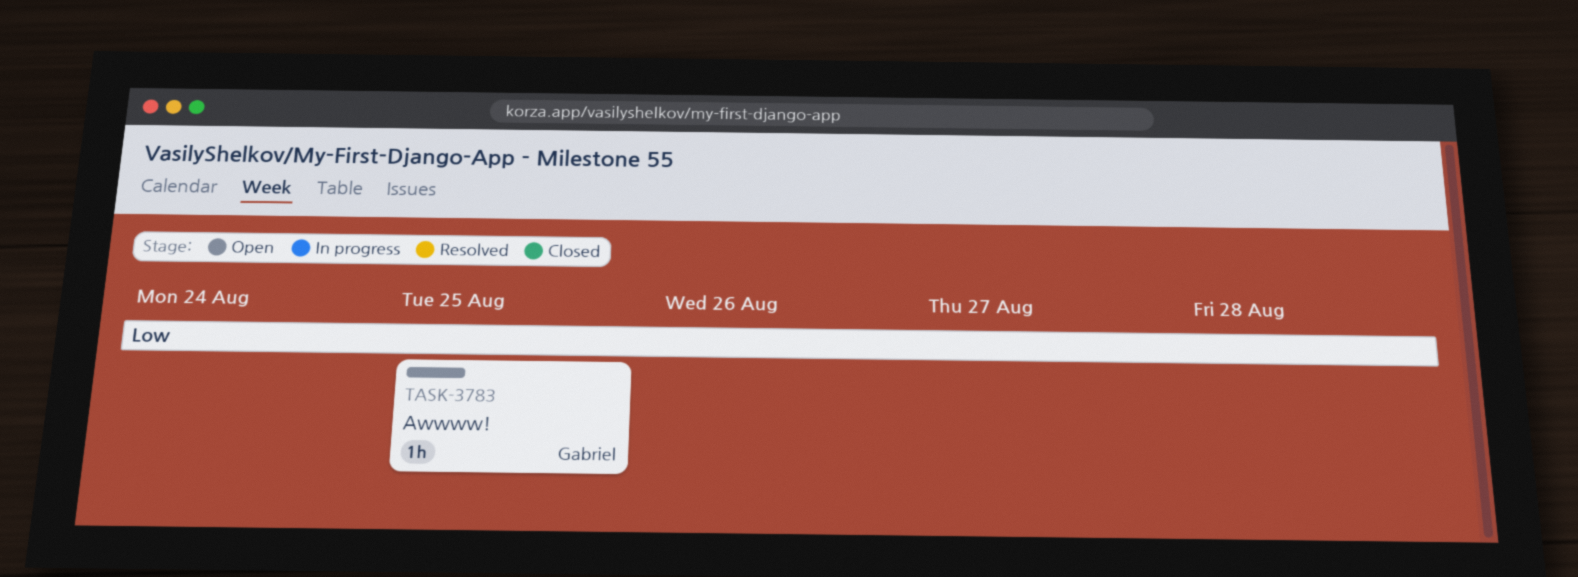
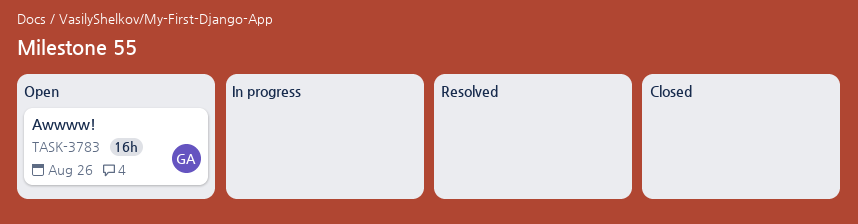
TASK-3783, estimate: 1h -> 16h
TASK-3783, due: Aug 25 -> Aug 26

